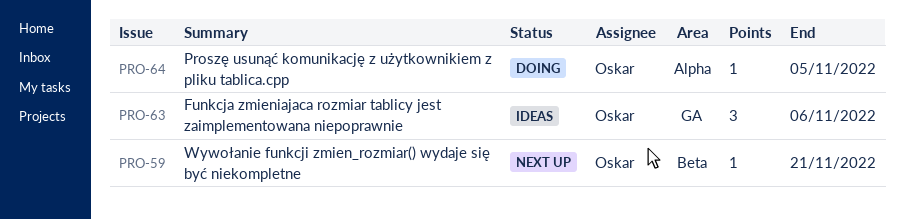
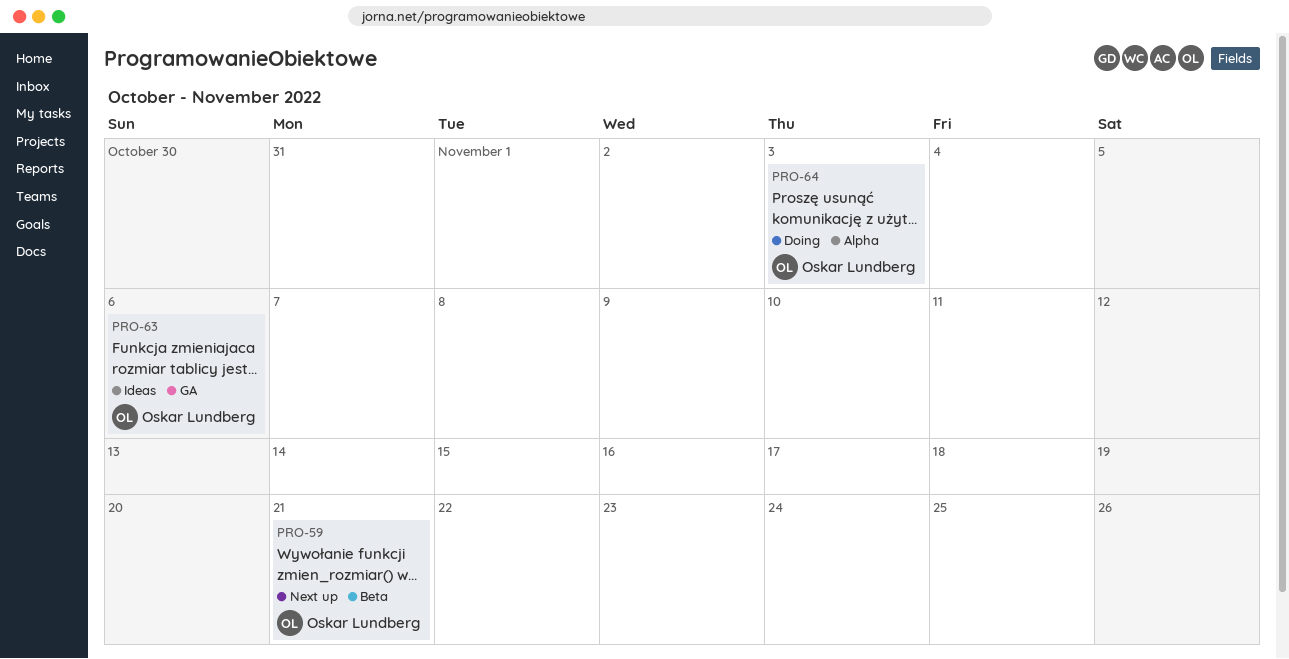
PRO-64, due: Nov 5 -> Nov 3

